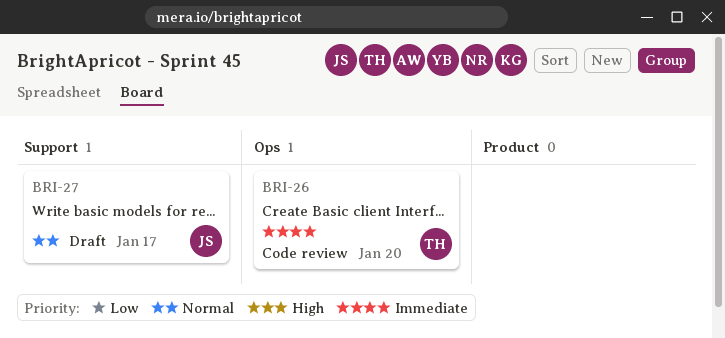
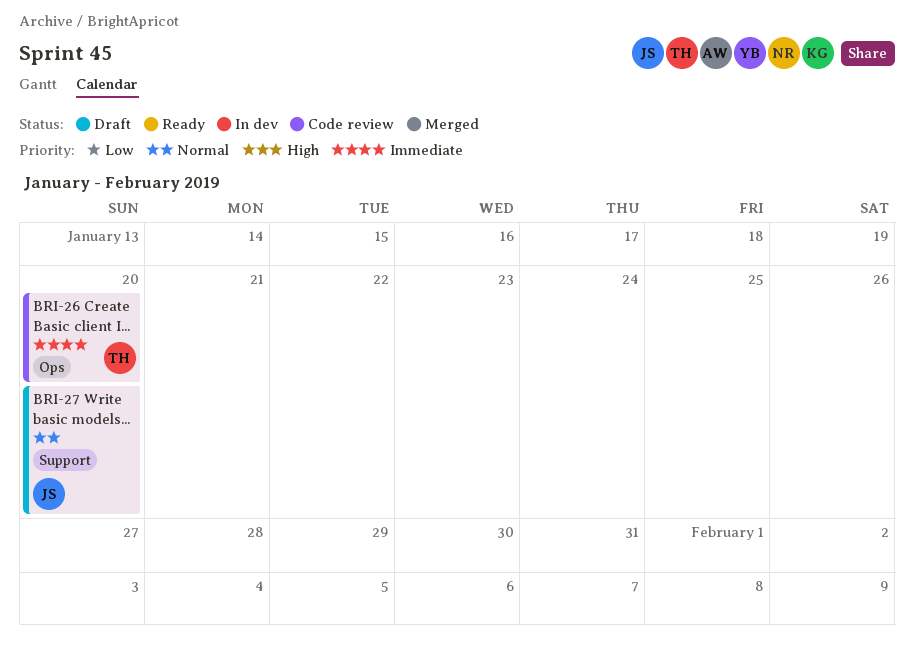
BRI-27, due: Jan 17 -> Jan 20

